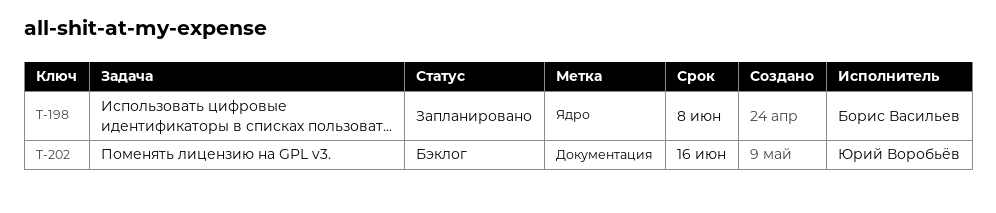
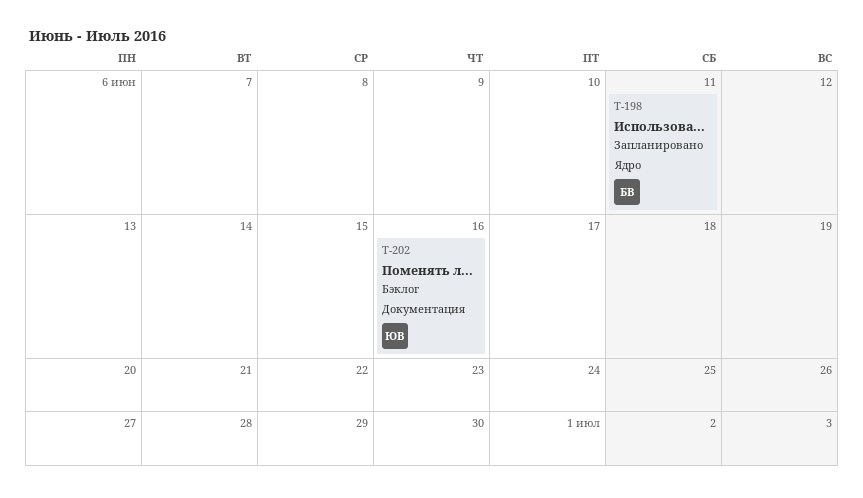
T-198, due: Jun 8 -> Jun 11

